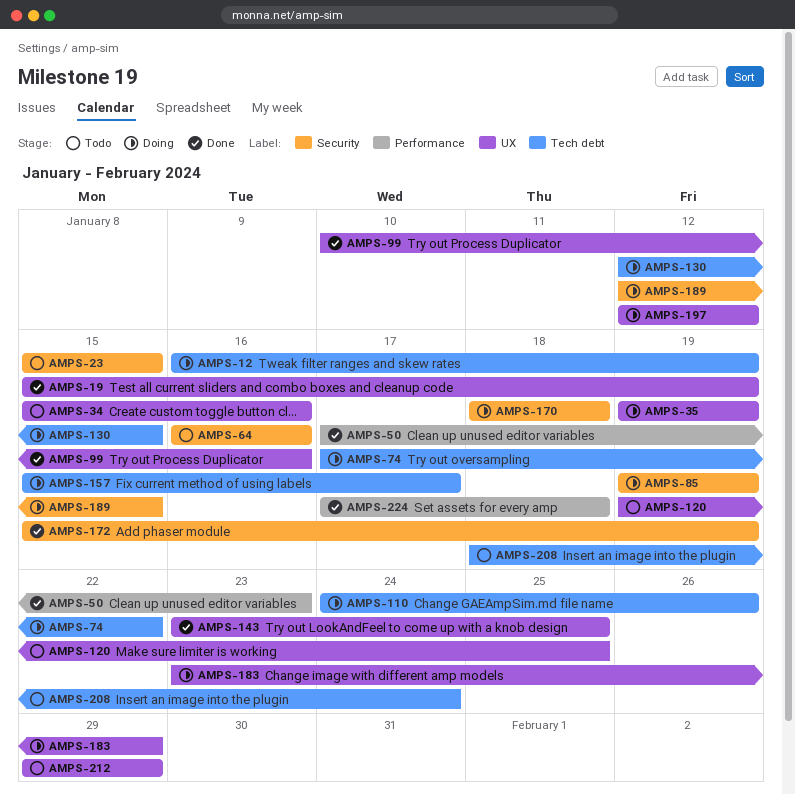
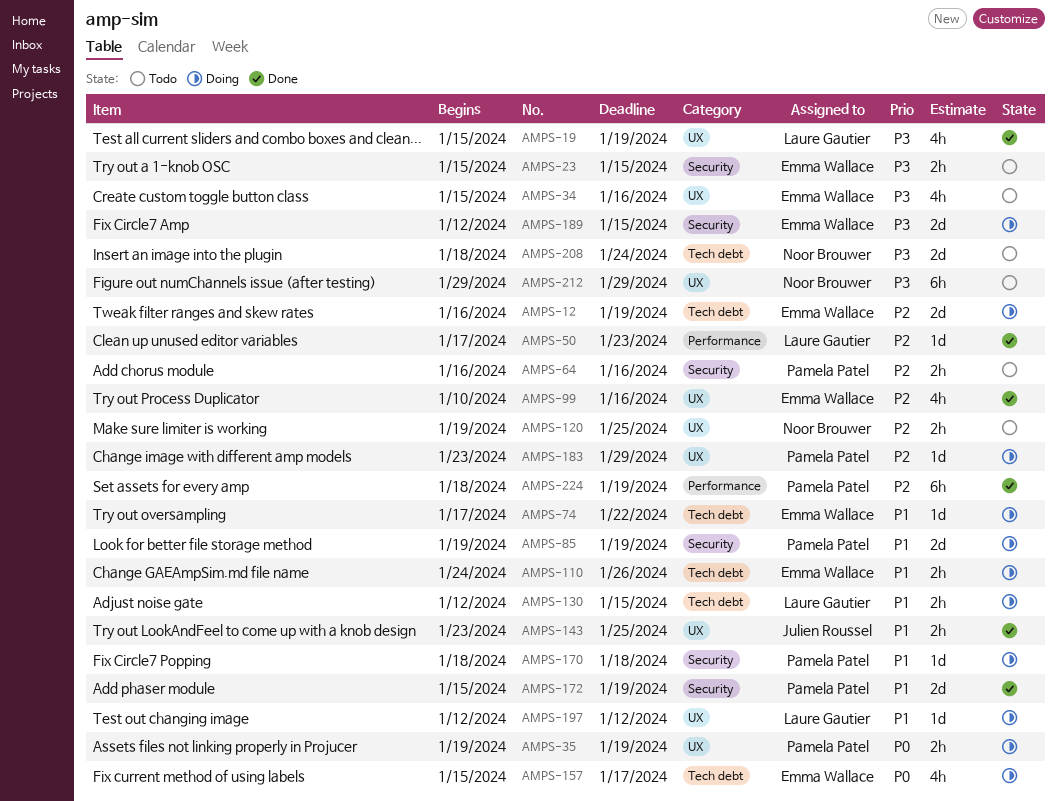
AMPS-224, start: Jan 17 -> Jan 18
AMPS-224, due: Jan 18 -> Jan 19

